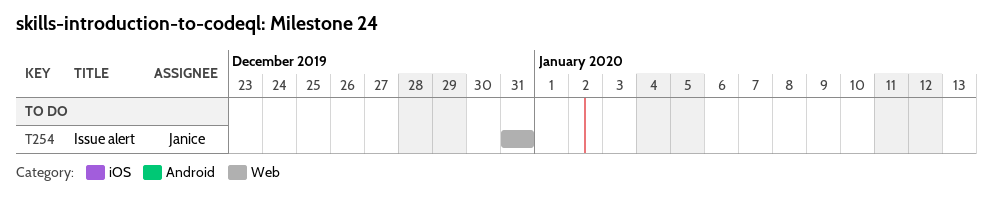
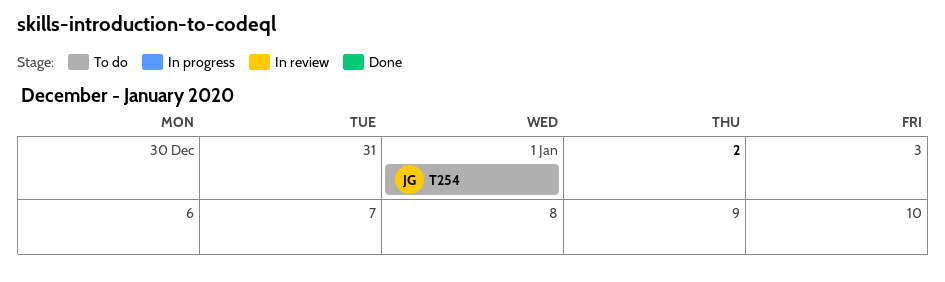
T254, start: Dec 31 -> Jan 1
T254, due: Dec 31 -> Jan 1

